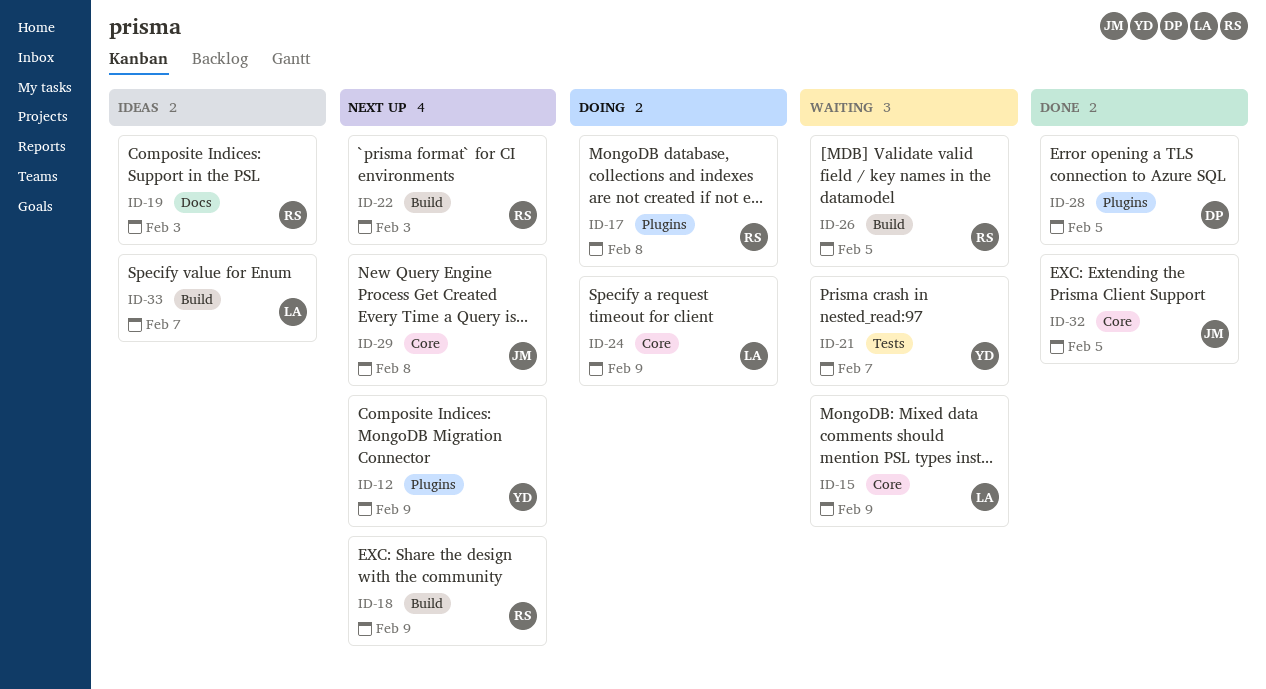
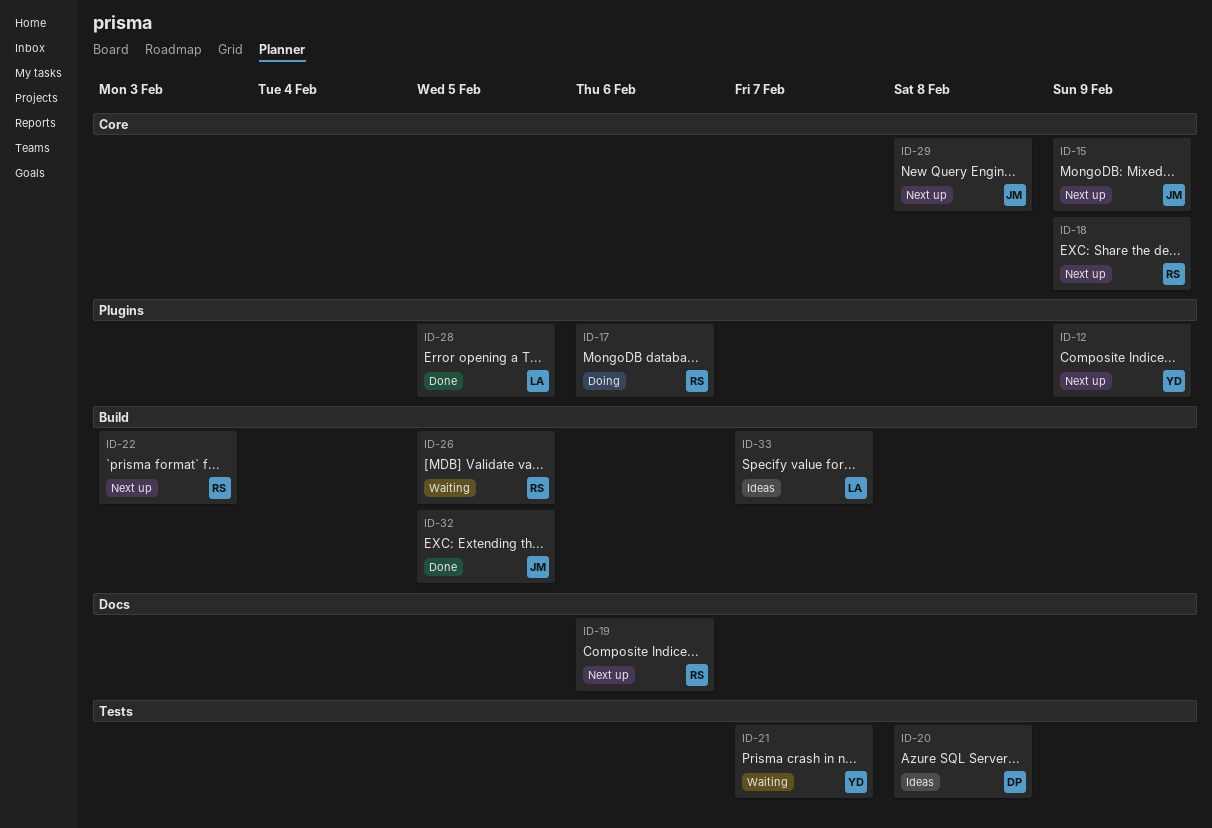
ID-15, status: Waiting -> Next up
ID-15, owner: LA -> JM
ID-17, due: Feb 8 -> Feb 6
ID-18, label: Build -> Core
ID-19, status: Ideas -> Next up
ID-19, due: Feb 3 -> Feb 6
ID-20: none -> present
ID-24: present -> none
ID-28, owner: DP -> LA
ID-32, label: Core -> Build

